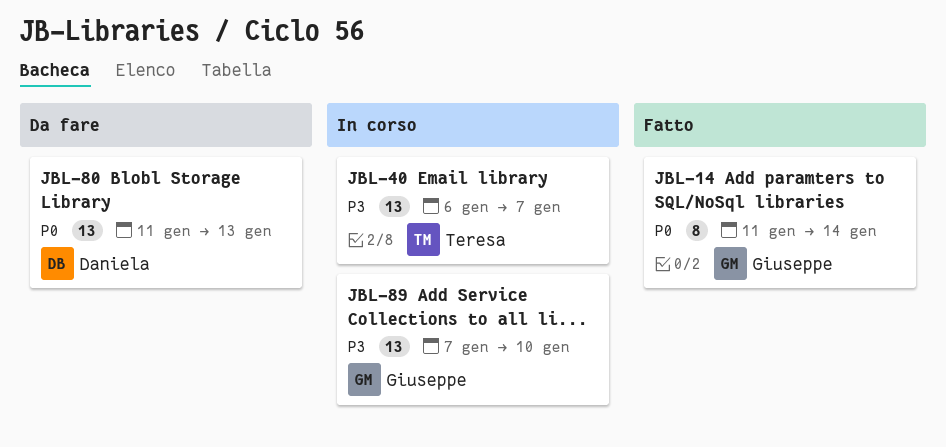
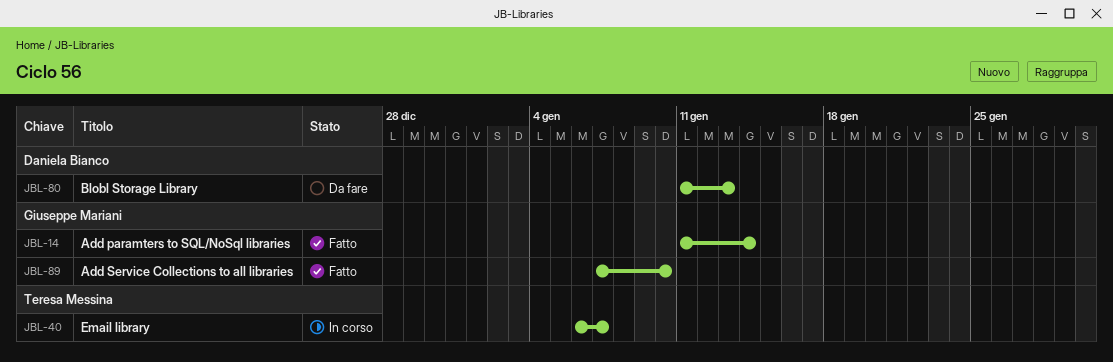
JBL-89, status: In corso -> Fatto

